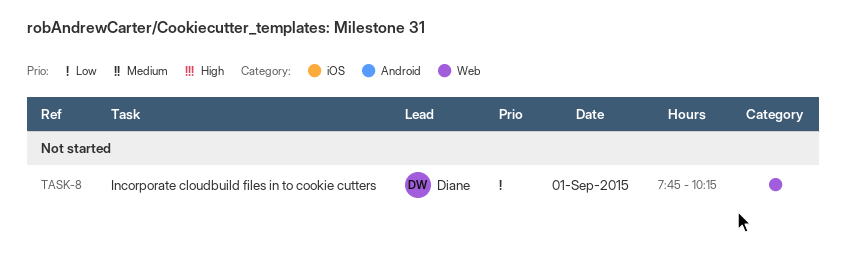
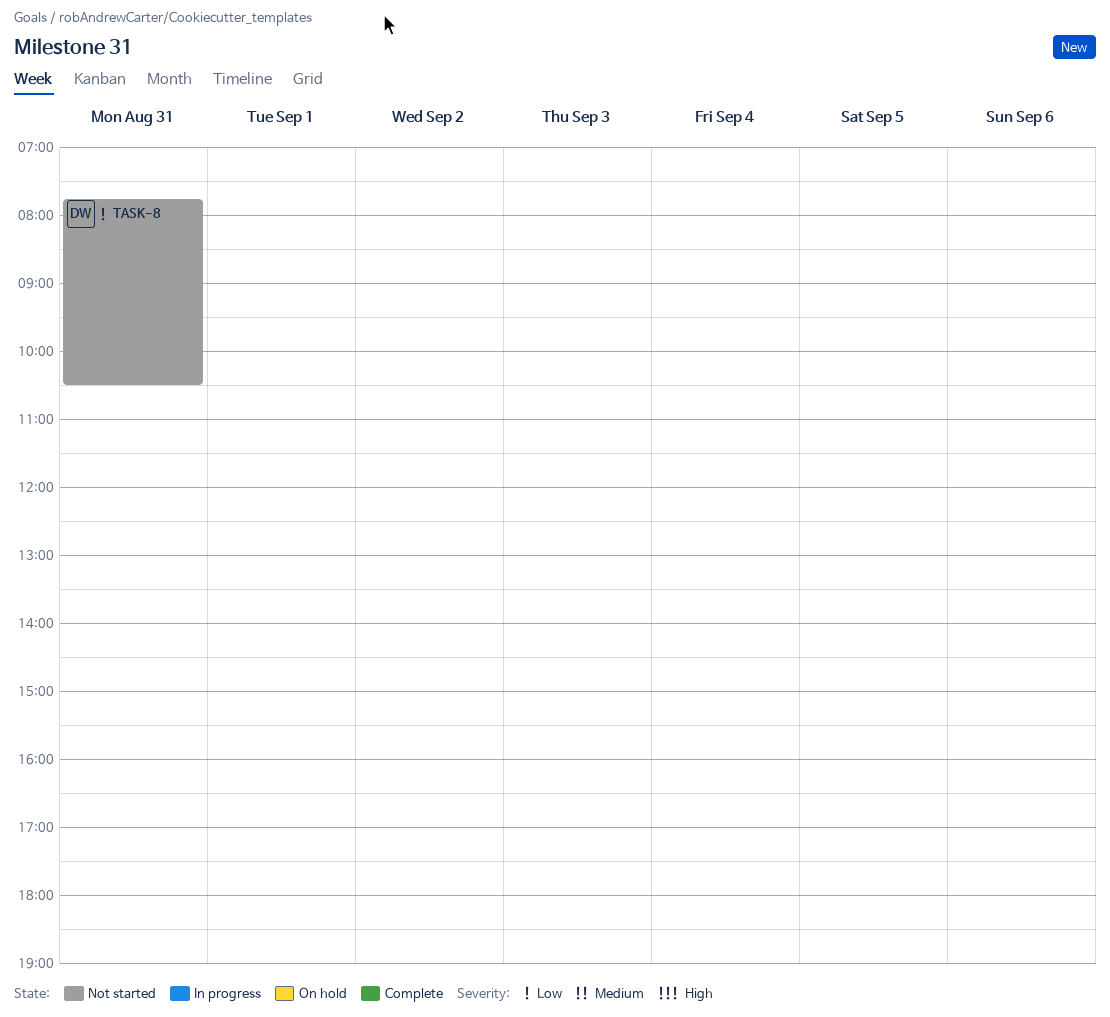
TASK-8, day: Sep 1 -> Aug 31
TASK-8, ends: 10:15 -> 10:30

